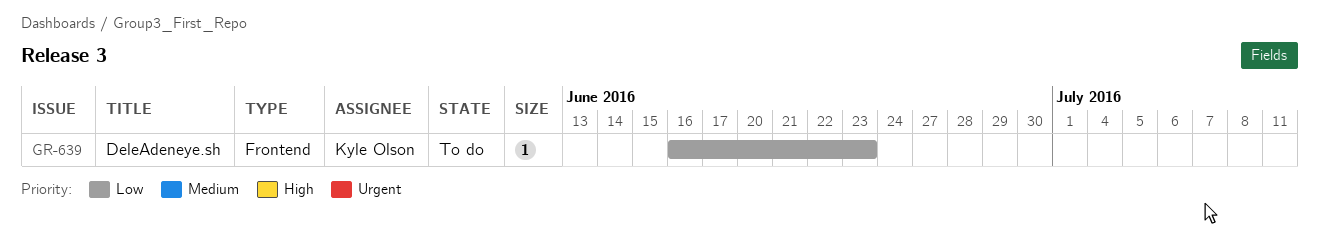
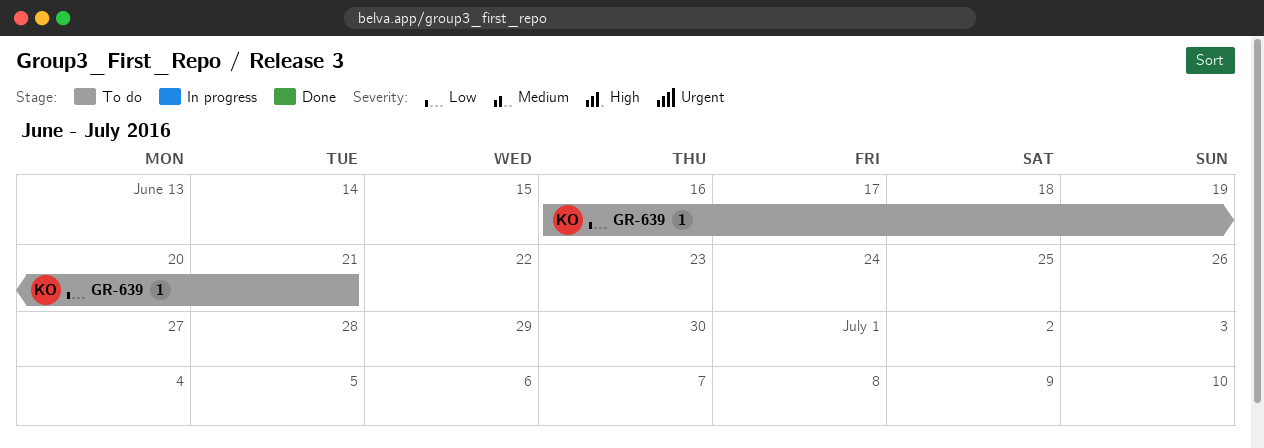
GR-639, due: Jun 23 -> Jun 21

